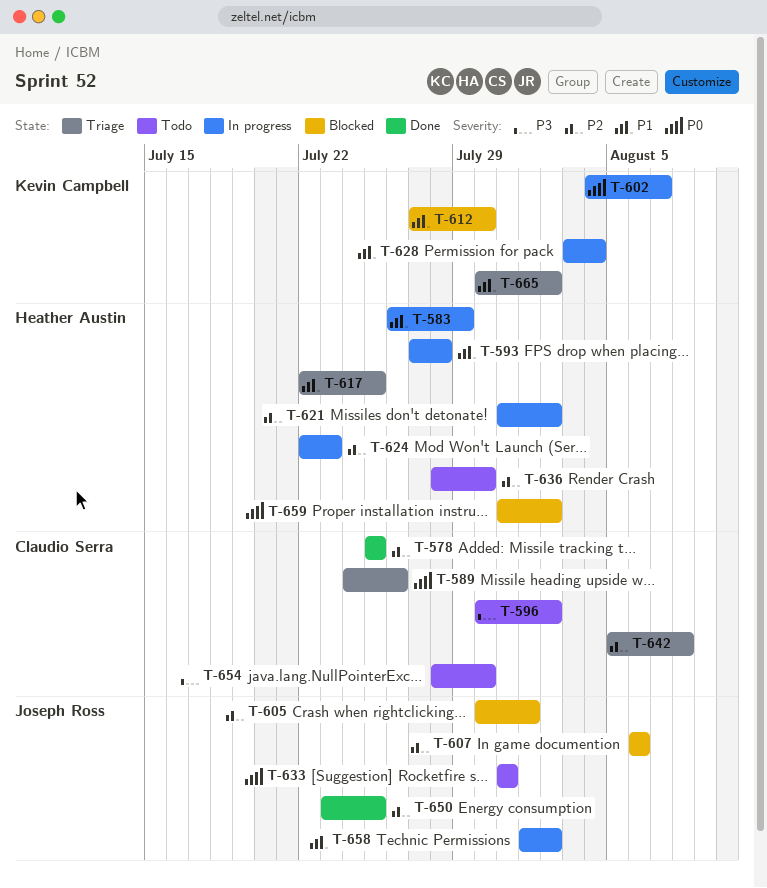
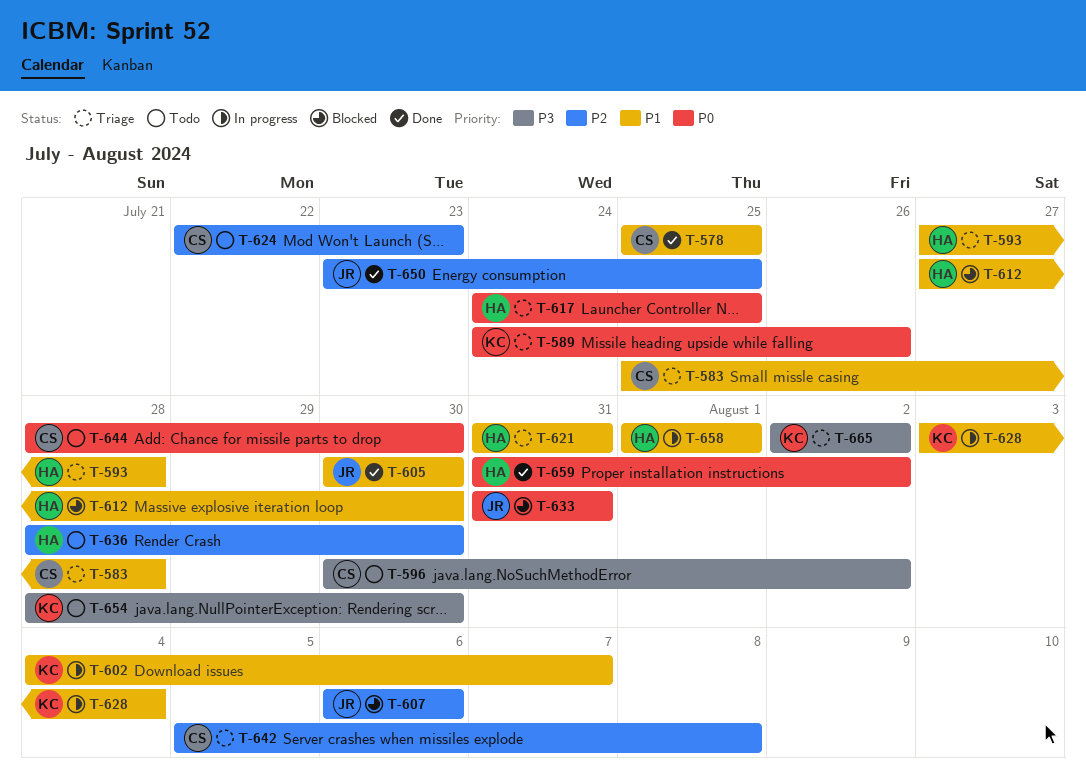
T-578, priority: P2 -> P1
T-583, status: In progress -> Triage
T-583, owner: Heather Austin -> Claudio Serra
T-583, start: Jul 26 -> Jul 25
T-583, due: Jul 29 -> Jul 28
T-589, owner: Claudio Serra -> Kevin Campbell
T-593, status: In progress -> Triage
T-602, priority: P0 -> P1
T-605, status: Blocked -> Done
T-605, priority: P2 -> P1
T-605, due: Aug 1 -> Jul 30
T-612, owner: Kevin Campbell -> Heather Austin
T-617, priority: P1 -> P0
T-617, start: Jul 22 -> Jul 24
T-621, status: In progress -> Triage
T-621, priority: P2 -> P1
T-621, due: Aug 2 -> Jul 31
T-624, status: In progress -> Todo
T-624, owner: Heather Austin -> Claudio Serra
T-633, status: Todo -> Blocked
T-644: none -> present
T-654, owner: Claudio Serra -> Kevin Campbell
T-658, owner: Joseph Ross -> Heather Austin
T-658, due: Aug 2 -> Aug 1
T-659, status: Blocked -> Done
T-665, priority: P1 -> P3
T-665, start: Jul 30 -> Aug 2

